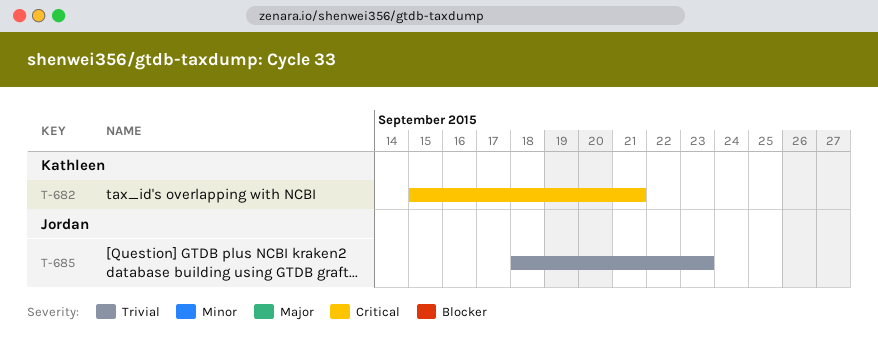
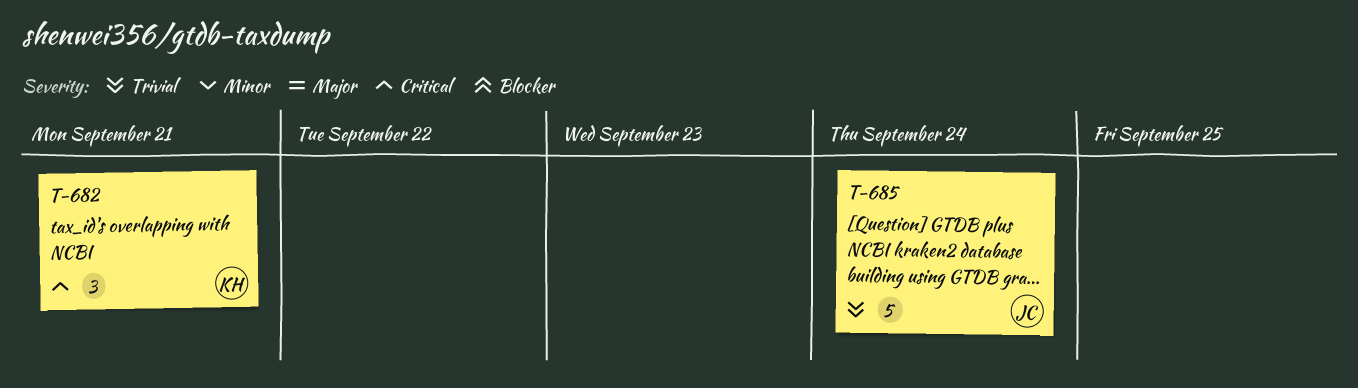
T-685, due: Sep 23 -> Sep 24

